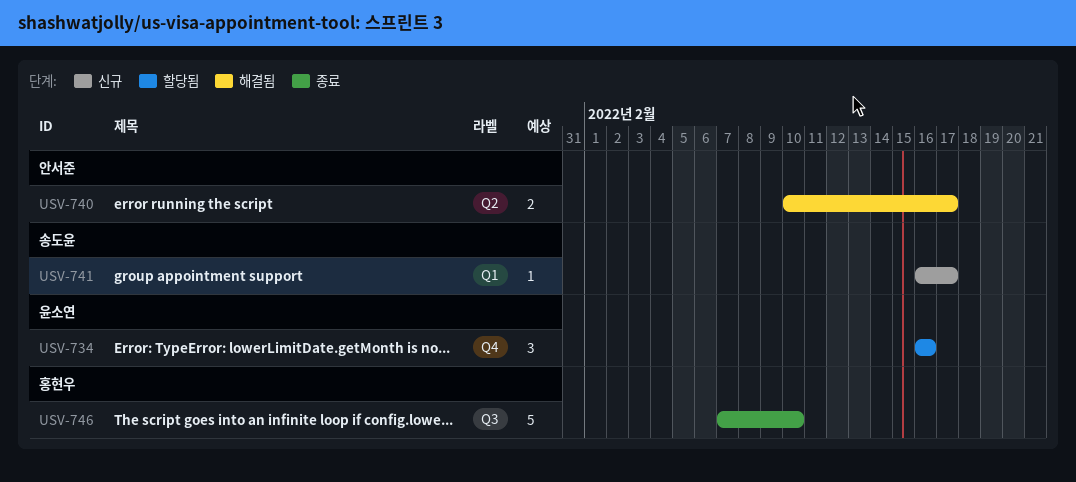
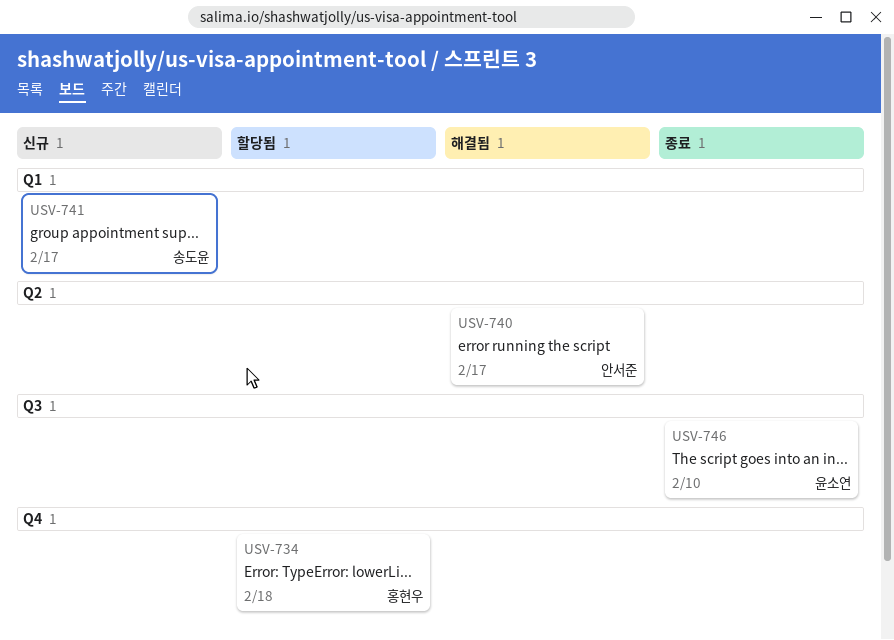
USV-734, owner: 윤소연 -> 홍현우
USV-734, due: Feb 16 -> Feb 18
USV-746, owner: 홍현우 -> 윤소연

